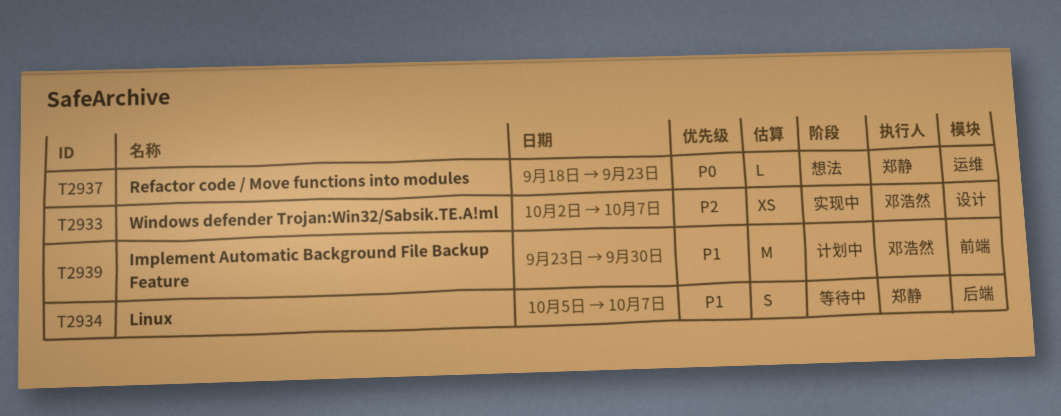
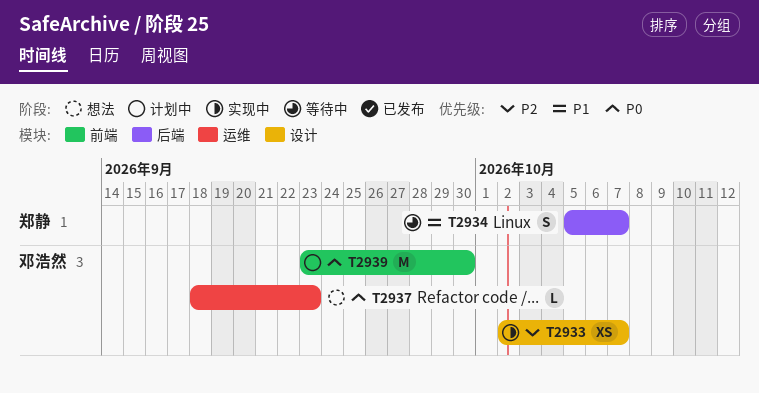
T2937, owner: 郑静 -> 邓浩然
T2939, priority: P1 -> P0

